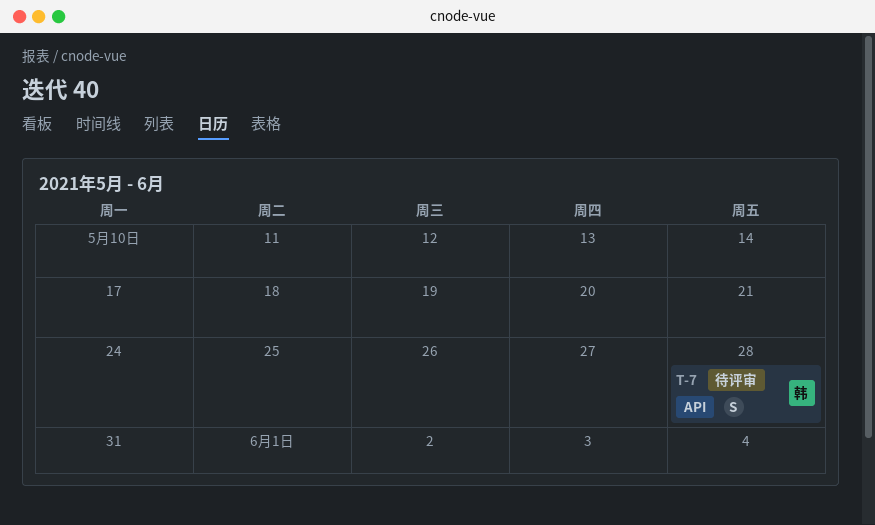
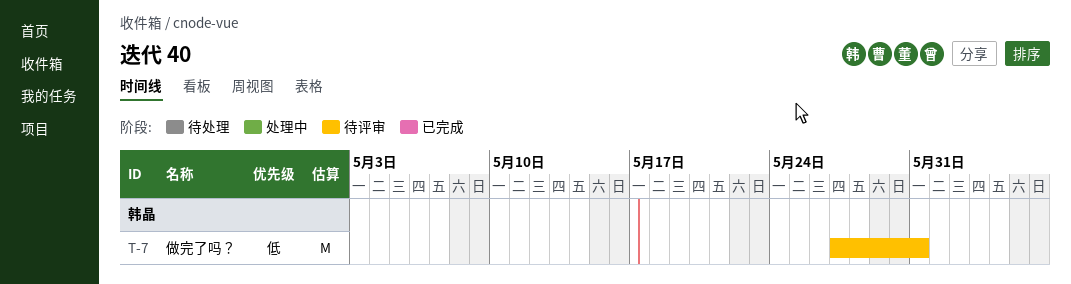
T-7, estimate: S -> M
T-7, due: May 28 -> May 31

